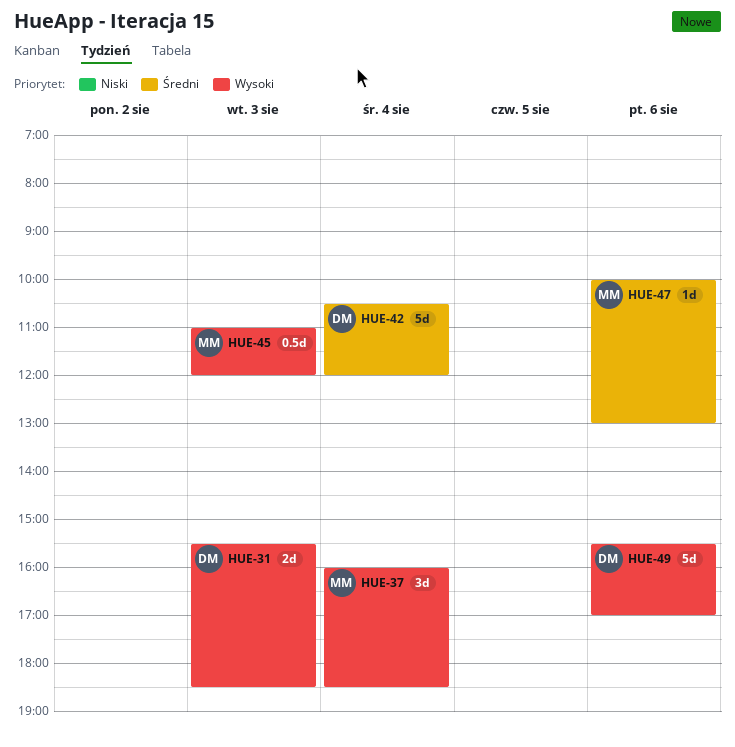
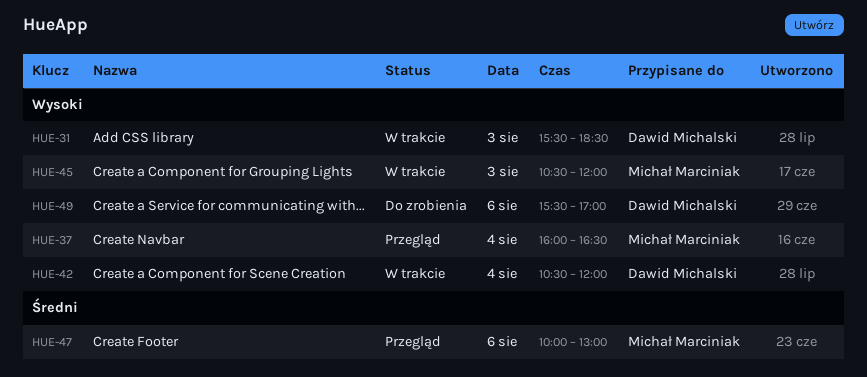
HUE-37, ends: 18:30 -> 16:30
HUE-42, priority: Średni -> Wysoki
HUE-45, begins: 11:00 -> 10:30

